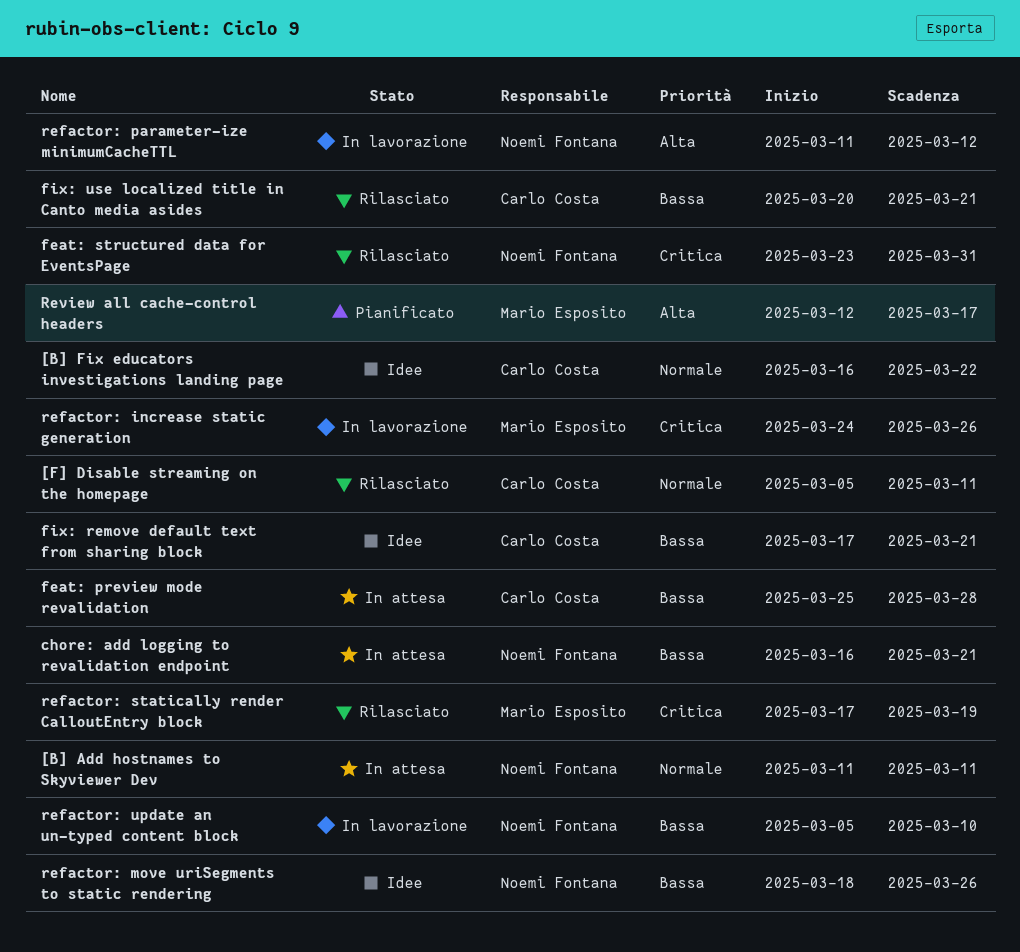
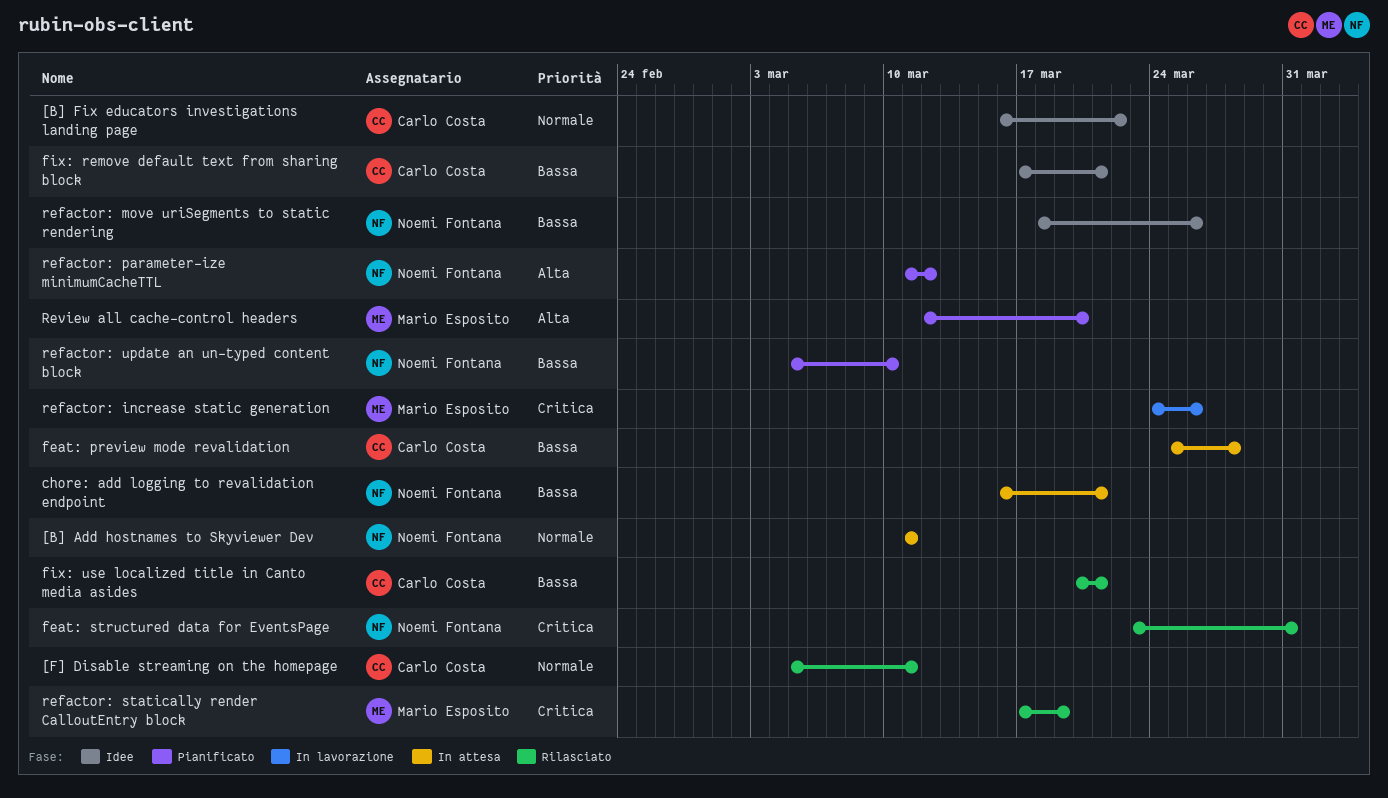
refactor: parameter-ize minimumCacheTTL, status: In lavorazione -> Pianificato
refactor: update an un-typed content block, status: In lavorazione -> Pianificato
Review all cache-control headers, due: Mar 17 -> Mar 20

